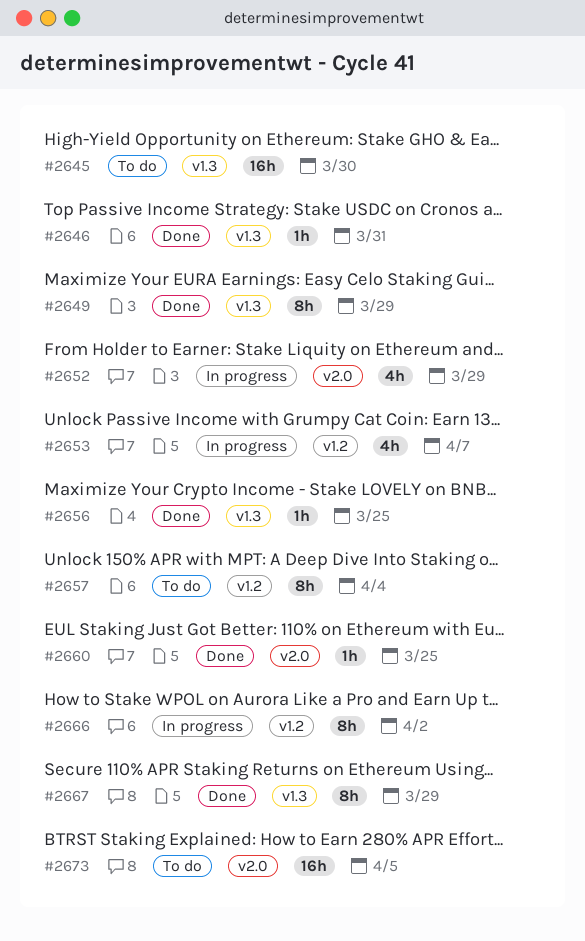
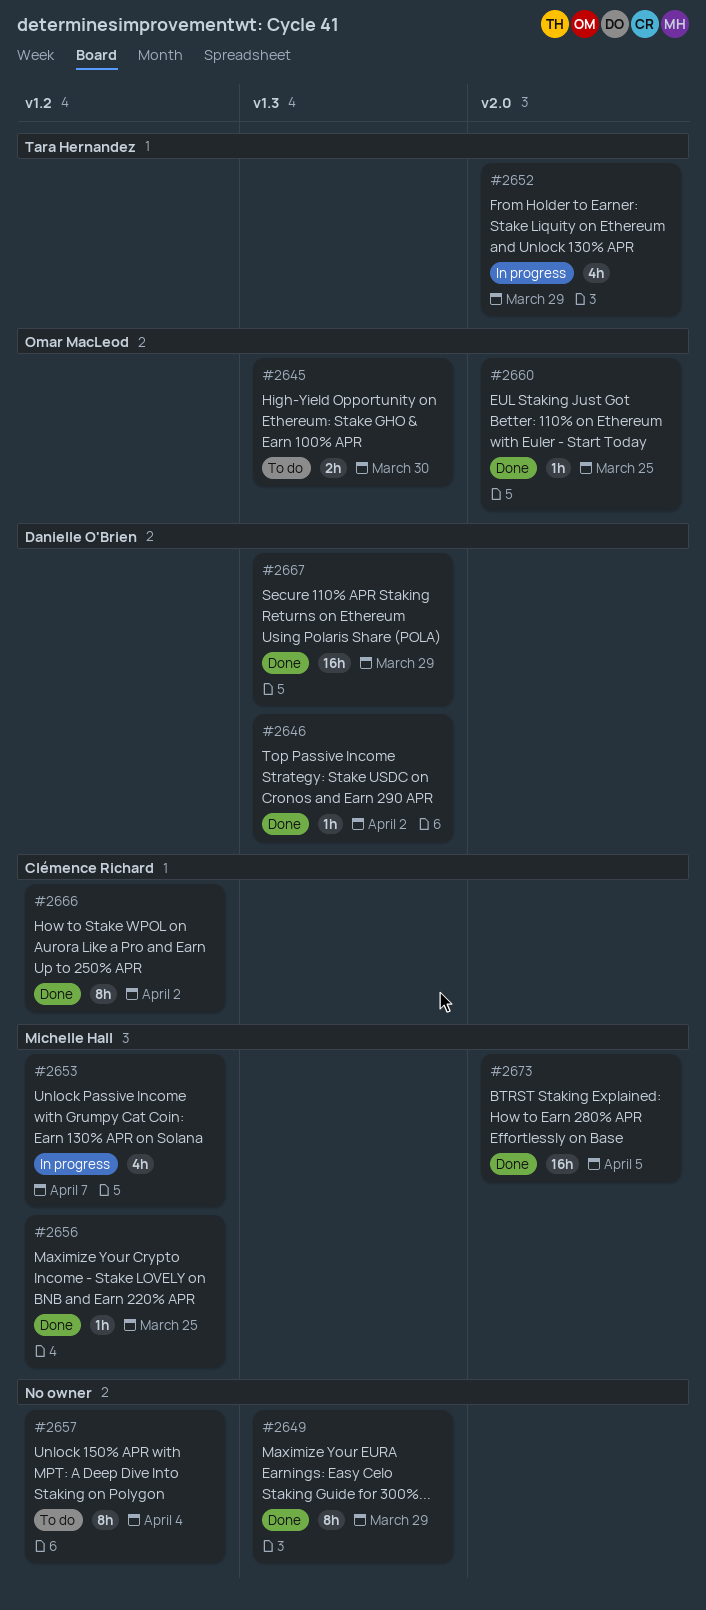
#2645, estimate: 16h -> 2h
#2646, due: Mar 31 -> Apr 2
#2656, label: v1.3 -> v1.2
#2666, status: In progress -> Done
#2667, estimate: 8h -> 16h
#2673, status: To do -> Done

